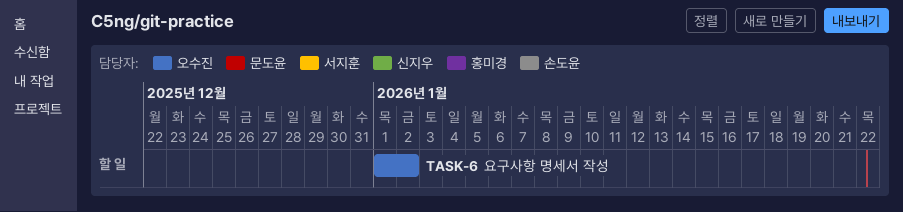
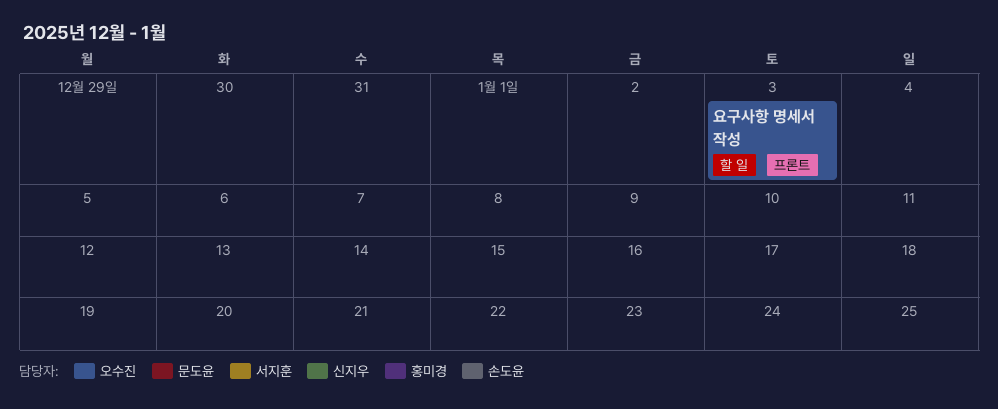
요구사항 명세서 작성, due: Jan 2 -> Jan 3

